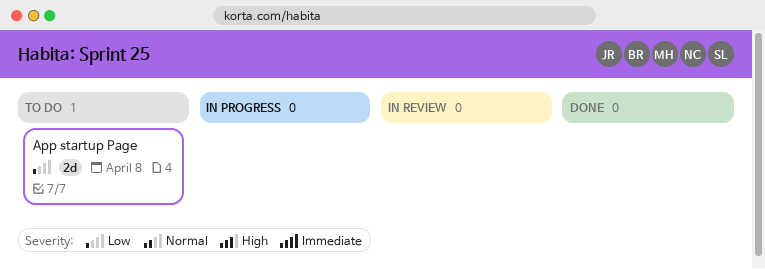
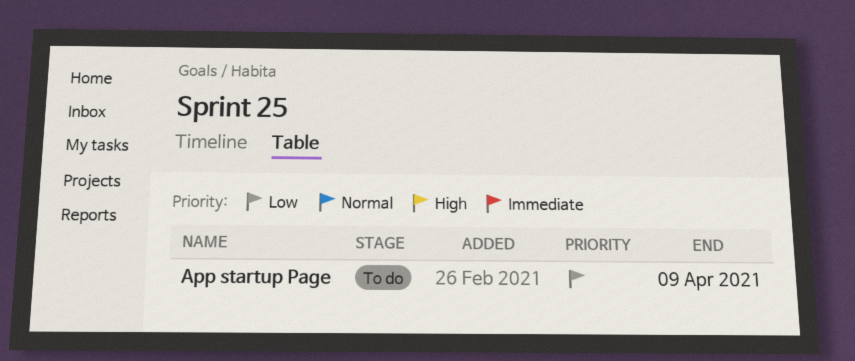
App startup Page, due: Apr 8 -> Apr 9

